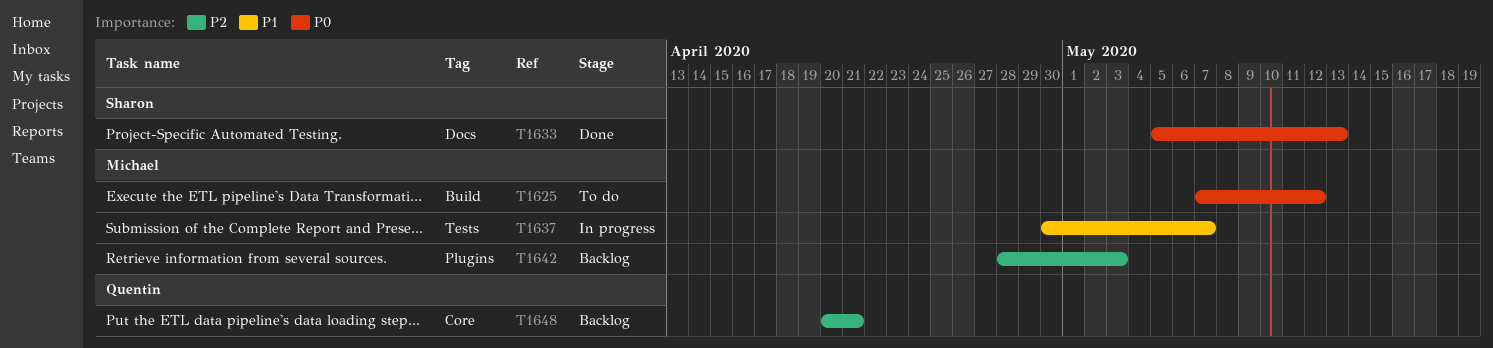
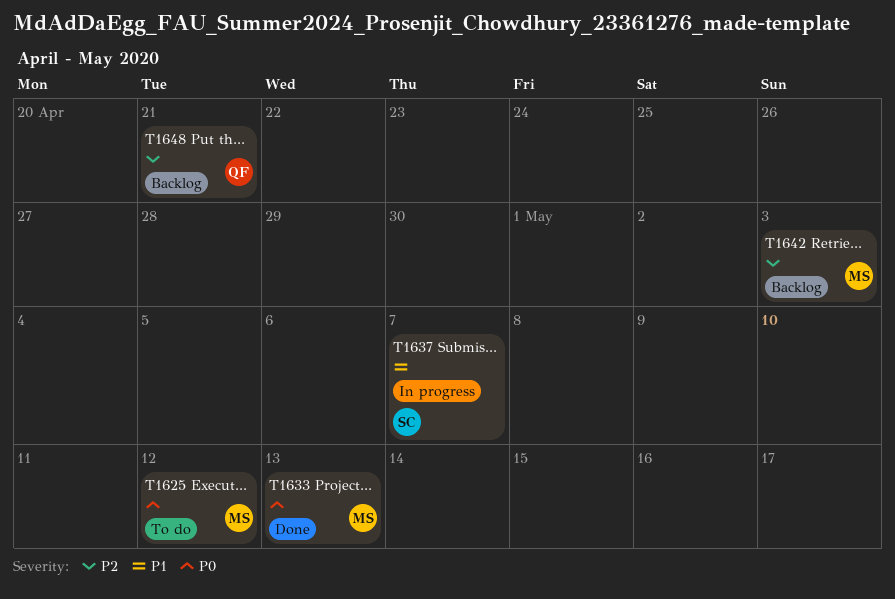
T1633, owner: Sharon -> Michael
T1637, owner: Michael -> Sharon

